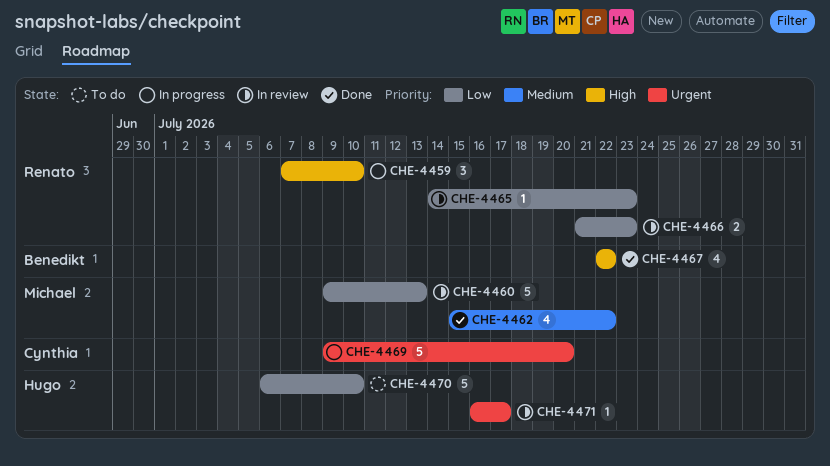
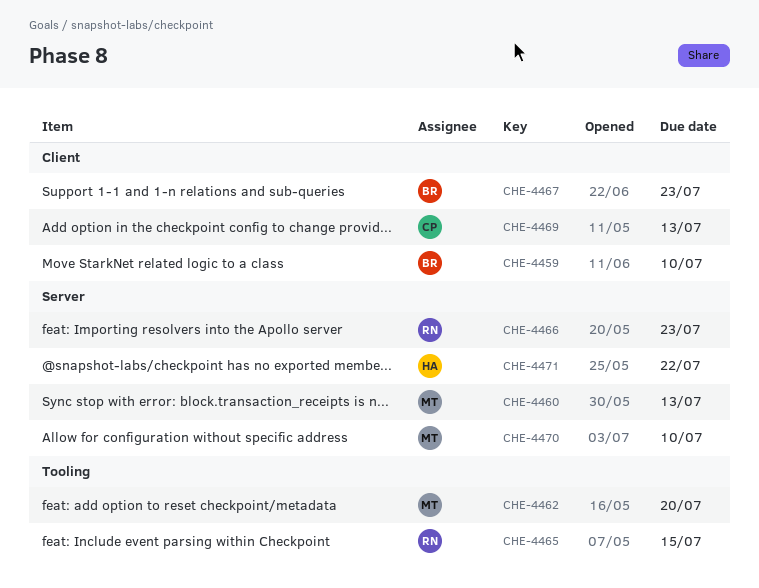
CHE-4459, owner: Renato -> Benedikt
CHE-4462, due: Jul 22 -> Jul 20
CHE-4465, due: Jul 23 -> Jul 15
CHE-4467, due: Jul 22 -> Jul 23
CHE-4469, due: Jul 20 -> Jul 13
CHE-4470, owner: Hugo -> Michael
CHE-4471, due: Jul 17 -> Jul 22

